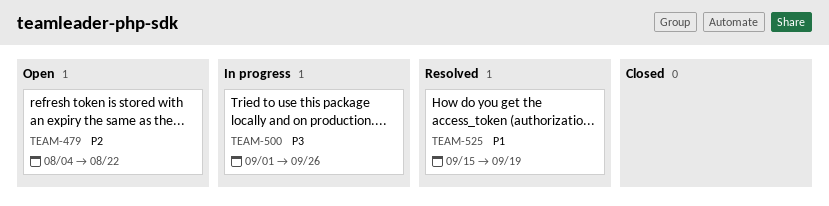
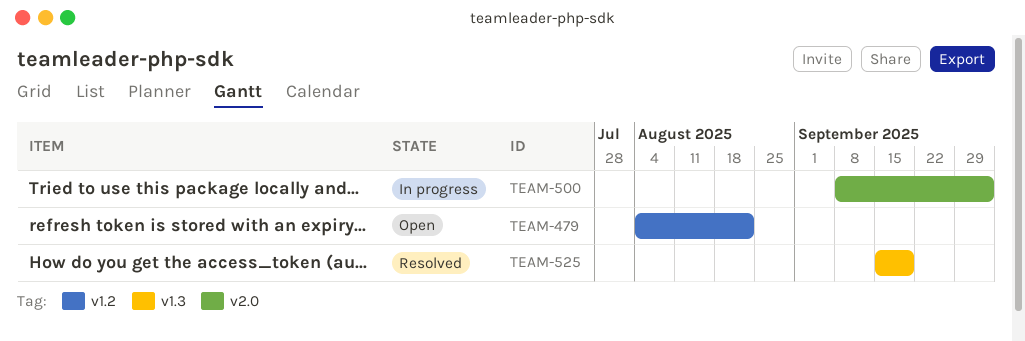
TEAM-500, start: Sep 1 -> Sep 8
TEAM-500, due: Sep 26 -> Oct 3

